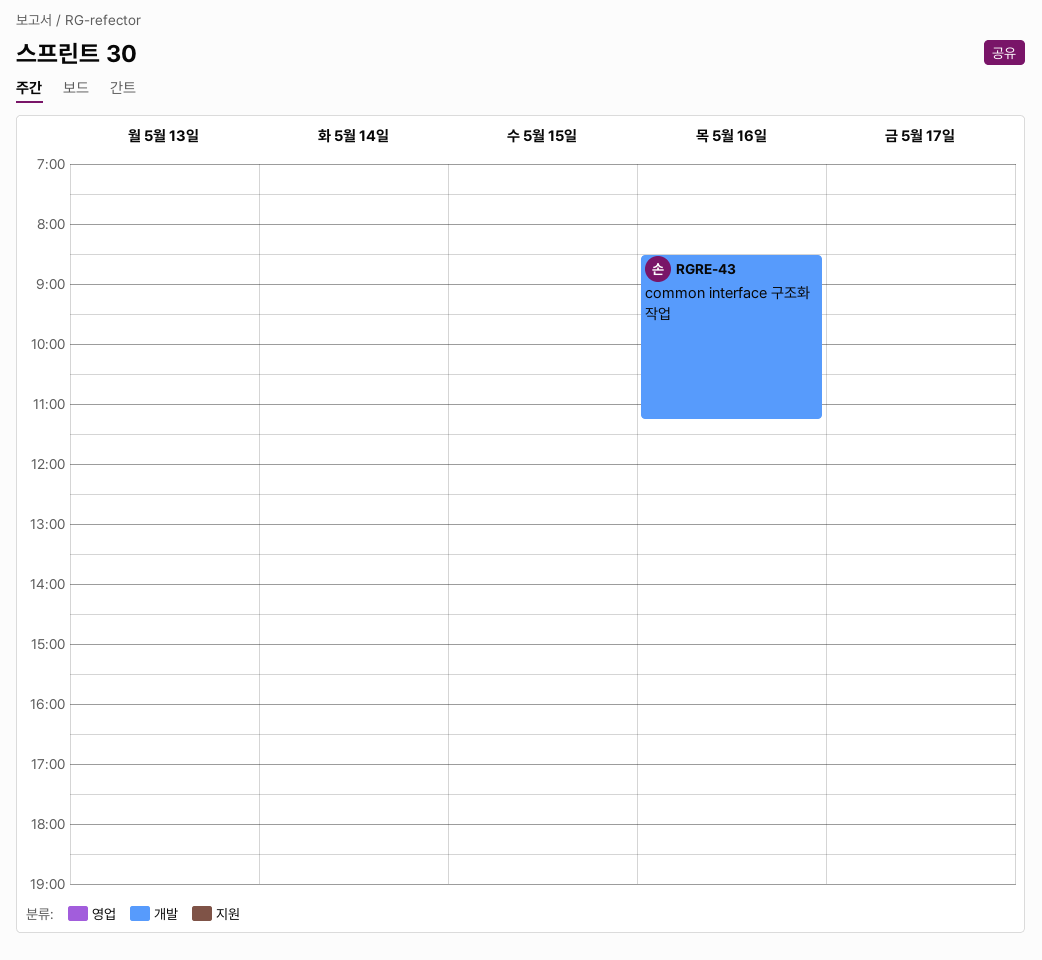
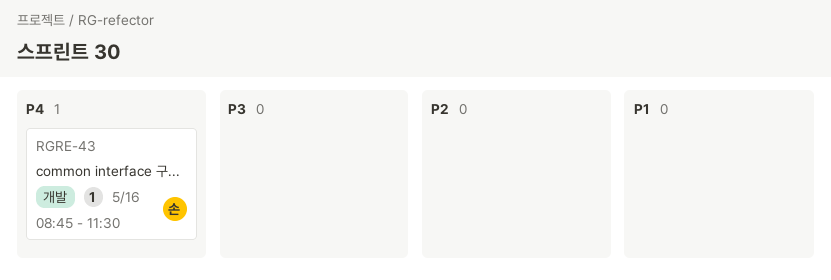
RGRE-43, begins: 08:30 -> 08:45
RGRE-43, ends: 11:15 -> 11:30

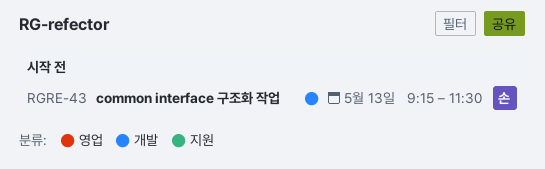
RGRE-43, day: May 16 -> May 13
RGRE-43, begins: 08:45 -> 09:15

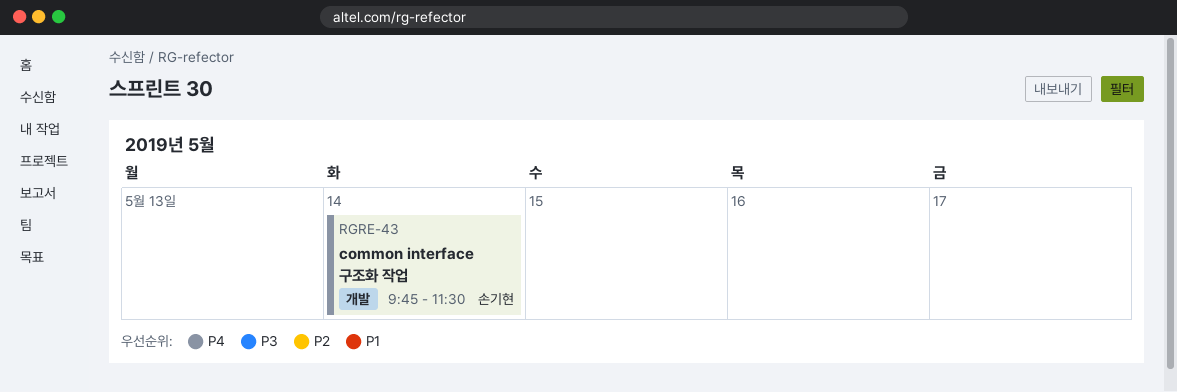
RGRE-43, day: May 13 -> May 14
RGRE-43, begins: 09:15 -> 09:45

